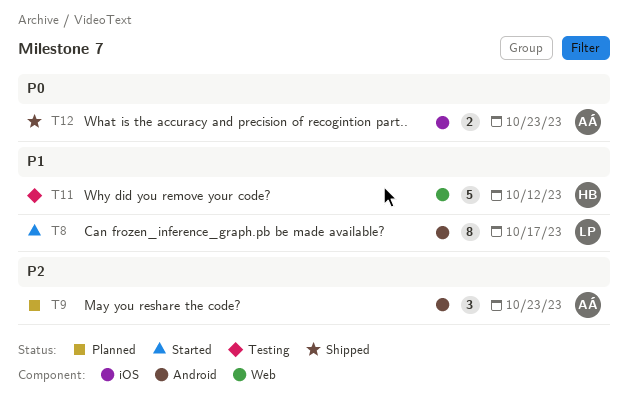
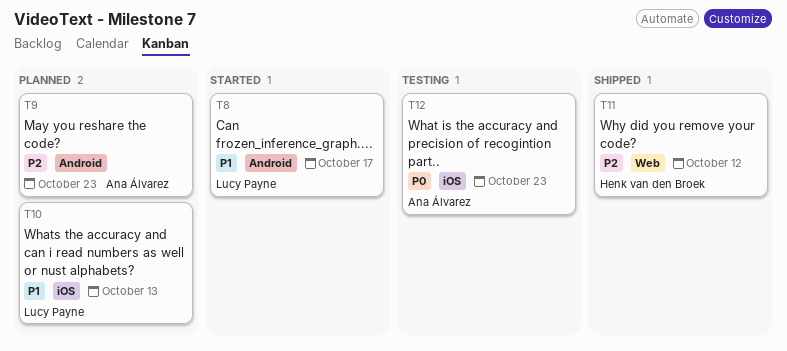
T10: none -> present
T11, status: Testing -> Shipped
T11, priority: P1 -> P2
T12, status: Shipped -> Testing

